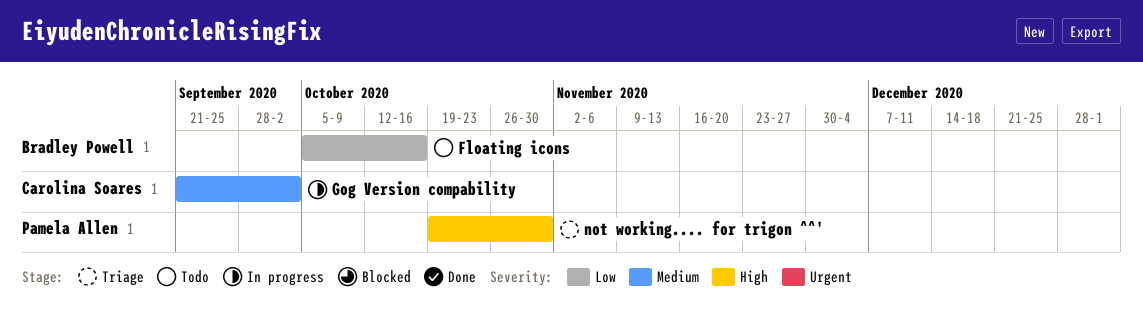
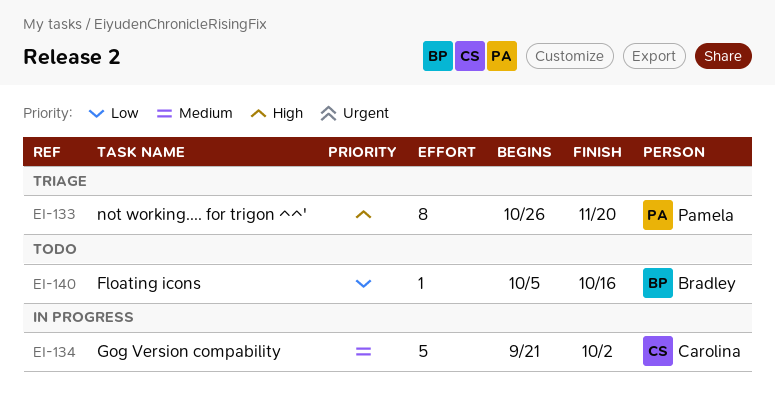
not working.... for trigon ^^', start: Oct 19 -> Oct 26
not working.... for trigon ^^', due: Oct 30 -> Nov 20

